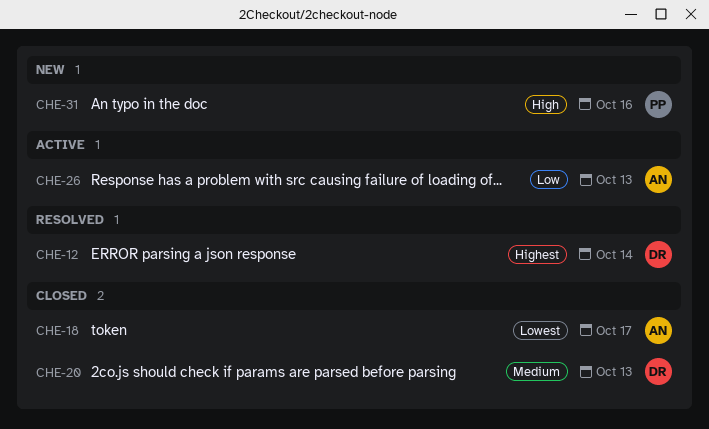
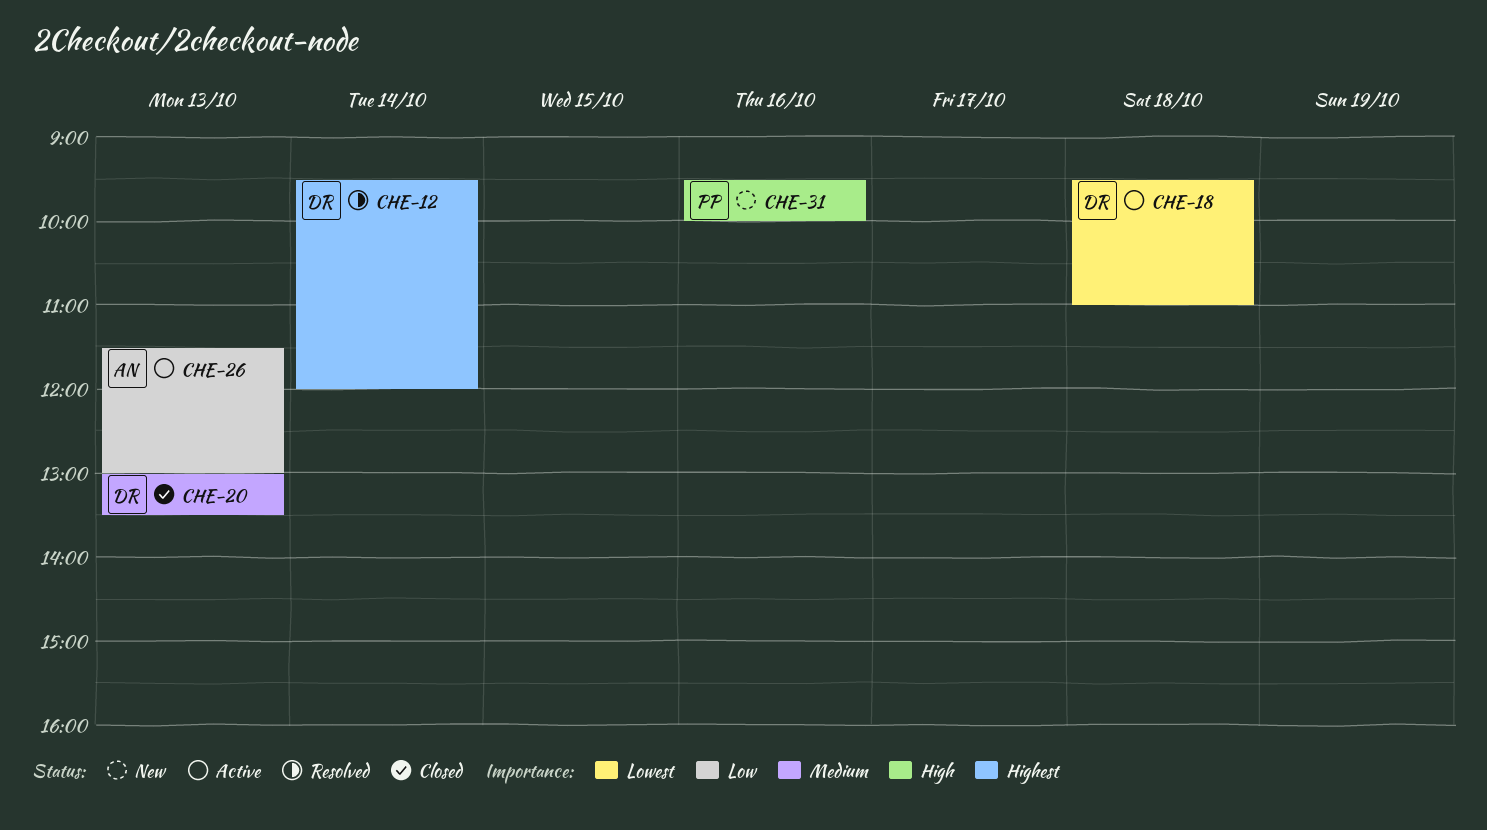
CHE-18, status: Closed -> Active
CHE-18, owner: AN -> DR
CHE-18, day: Oct 17 -> Oct 18

